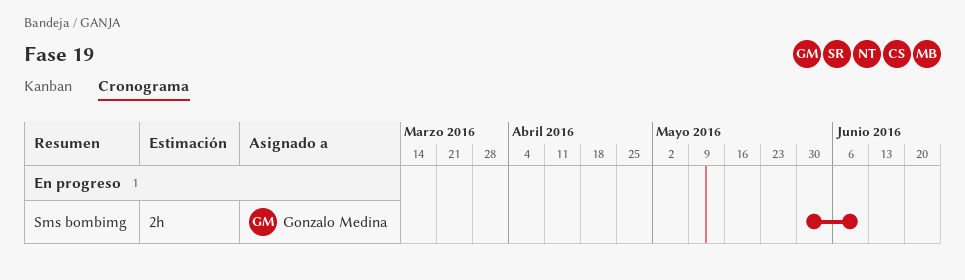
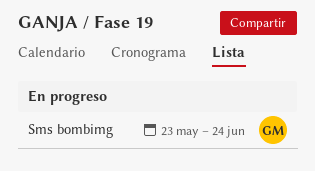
Sms bombimg, start: May 30 -> May 23
Sms bombimg, due: Jun 10 -> Jun 24

